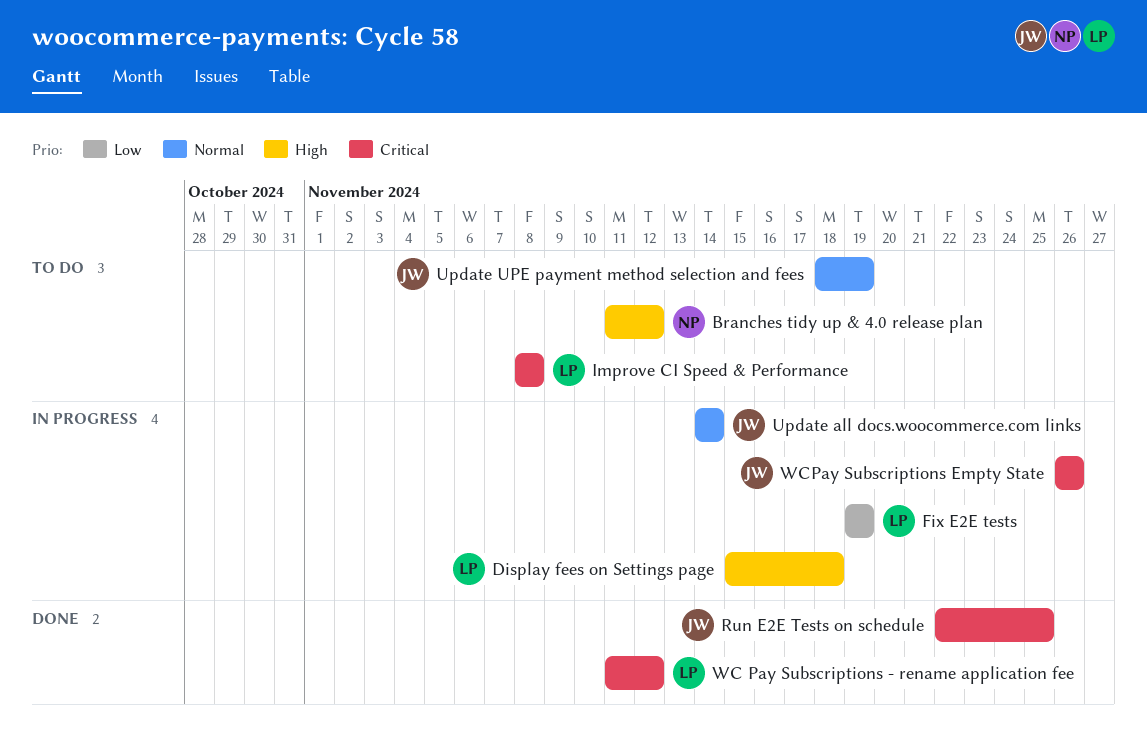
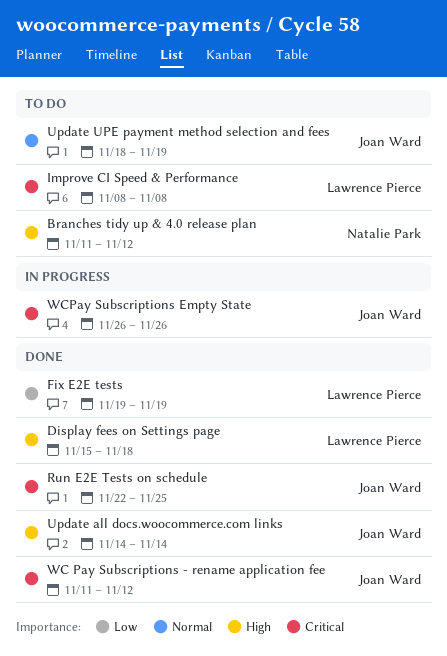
Display fees on Settings page, status: In progress -> Done
Fix E2E tests, status: In progress -> Done
Update all docs.woocommerce.com links, status: In progress -> Done
Update all docs.woocommerce.com links, priority: Normal -> High
WC Pay Subscriptions - rename application fee, owner: Lawrence Pierce -> Joan Ward

